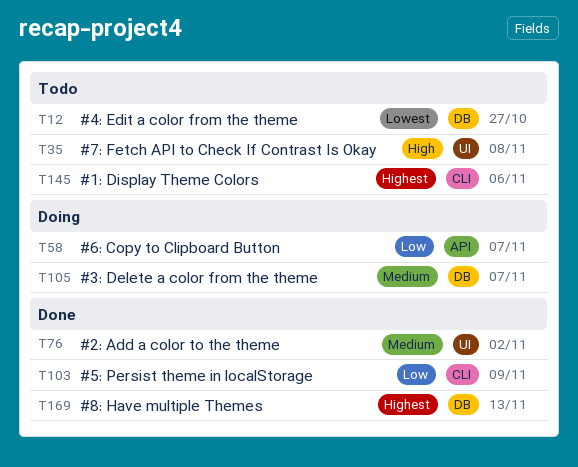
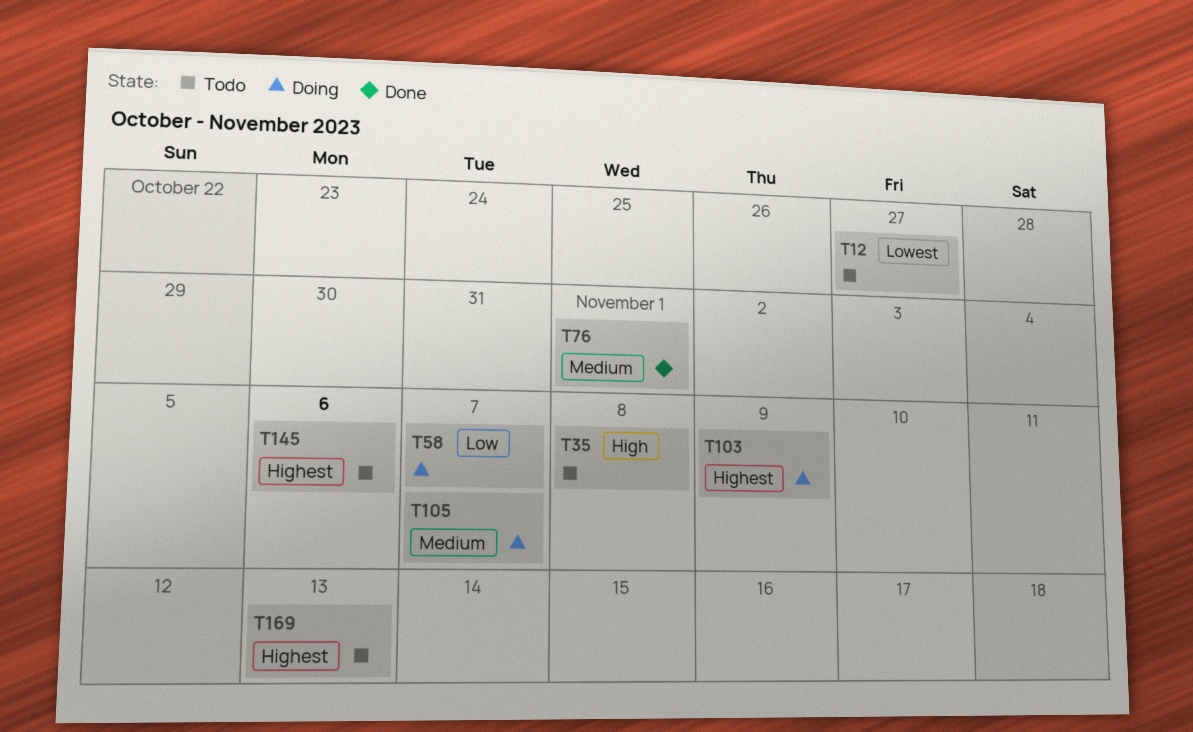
T76, due: Nov 2 -> Nov 1
T103, status: Done -> Doing
T103, priority: Low -> Highest
T169, status: Done -> Todo

